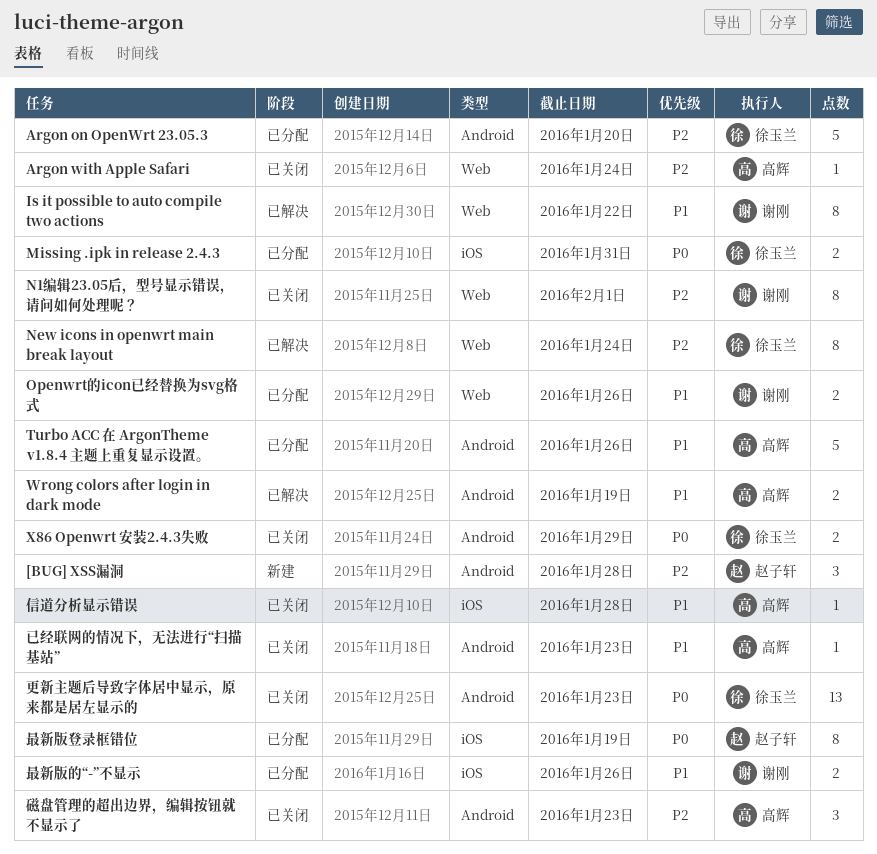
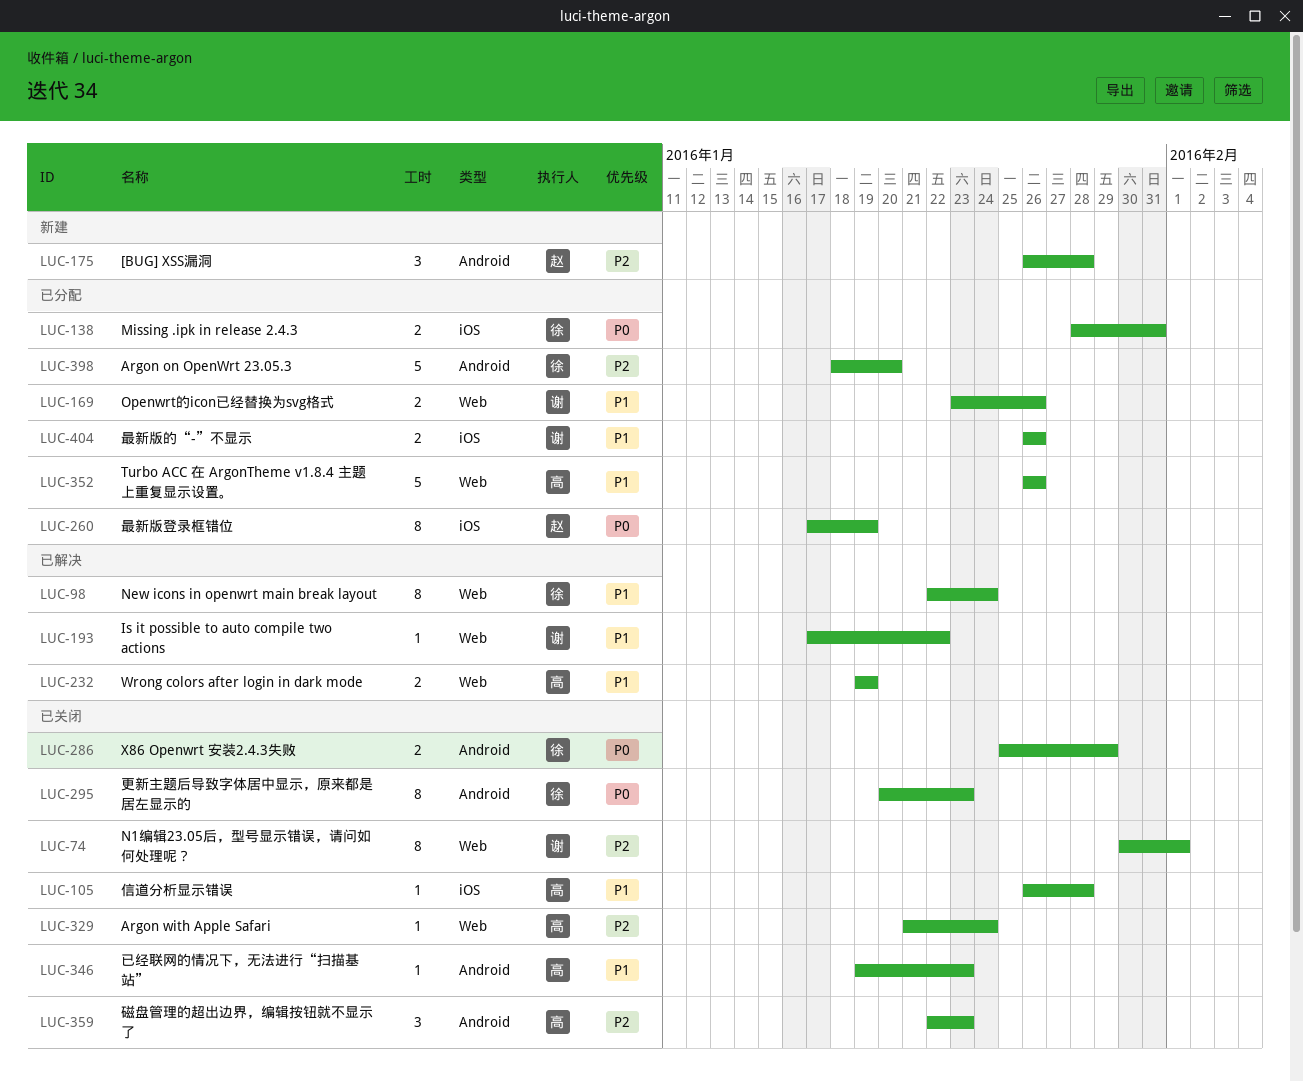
Is it possible to auto compile two actions, estimate: 8 -> 1
New icons in openwrt main break layout, priority: P2 -> P1
Turbo ACC 在 ArgonTheme v1.8.4 主题上重复显示设置。, label: Android -> Web
Wrong colors after login in dark mode, label: Android -> Web
更新主题后导致字体居中显示，原来都是居左显示的, estimate: 13 -> 8

